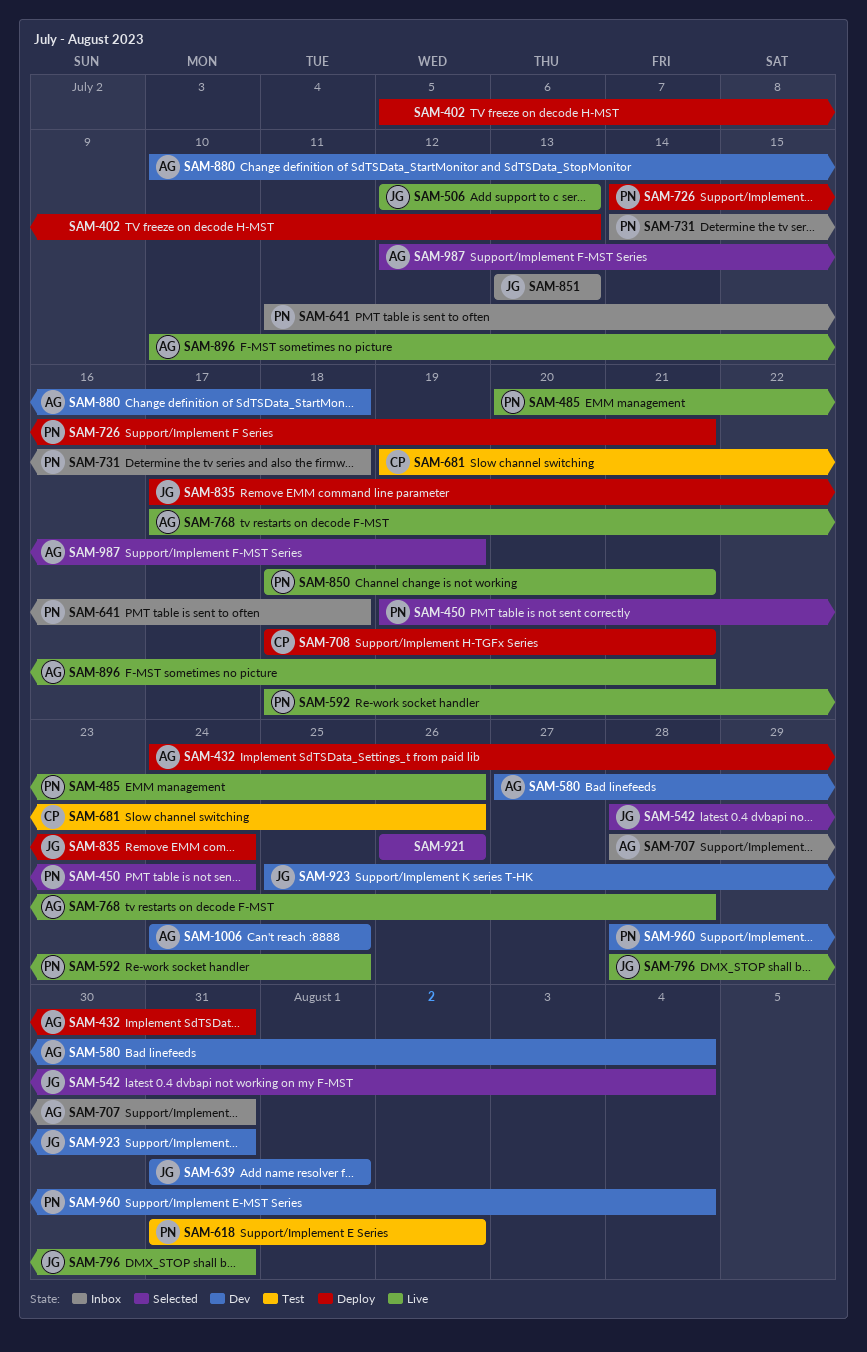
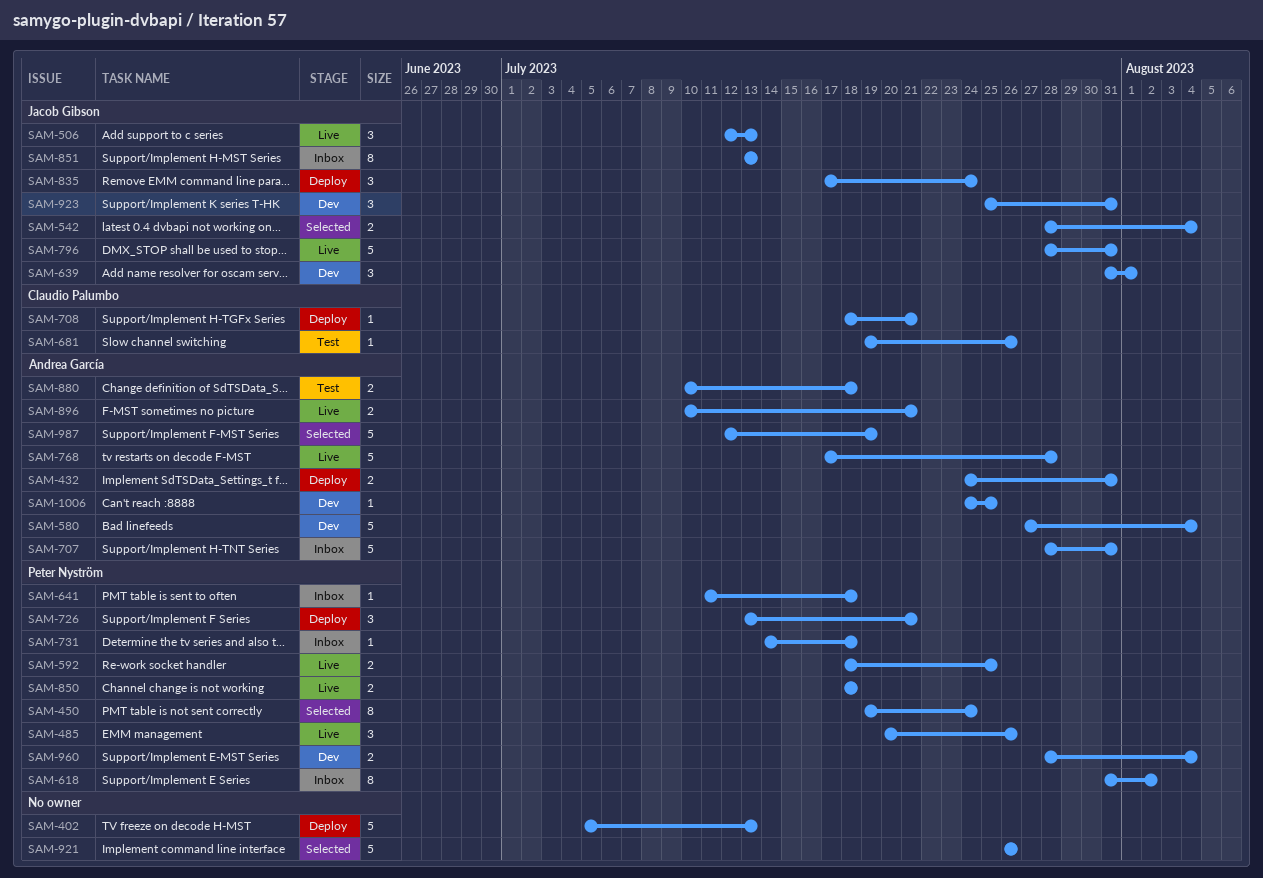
SAM-618, status: Test -> Inbox
SAM-726, start: Jul 14 -> Jul 13
SAM-850, due: Jul 21 -> Jul 18
SAM-880, status: Dev -> Test

